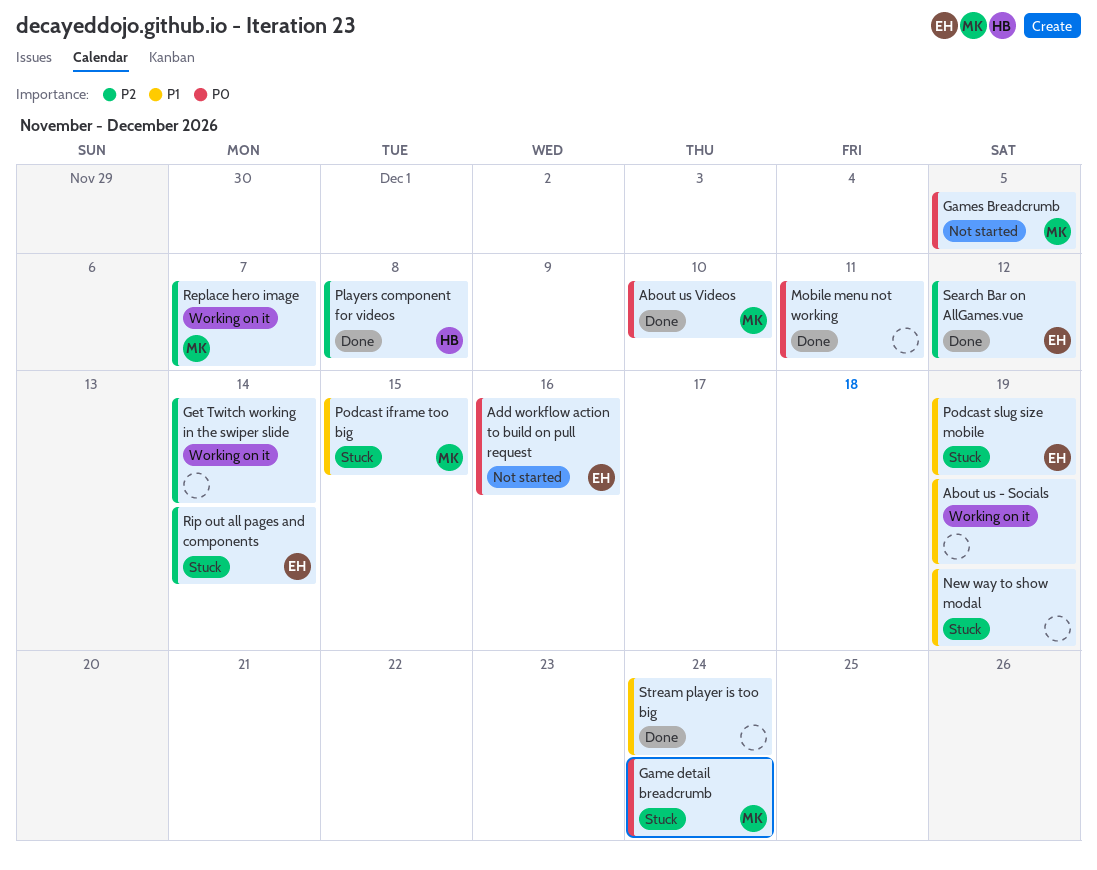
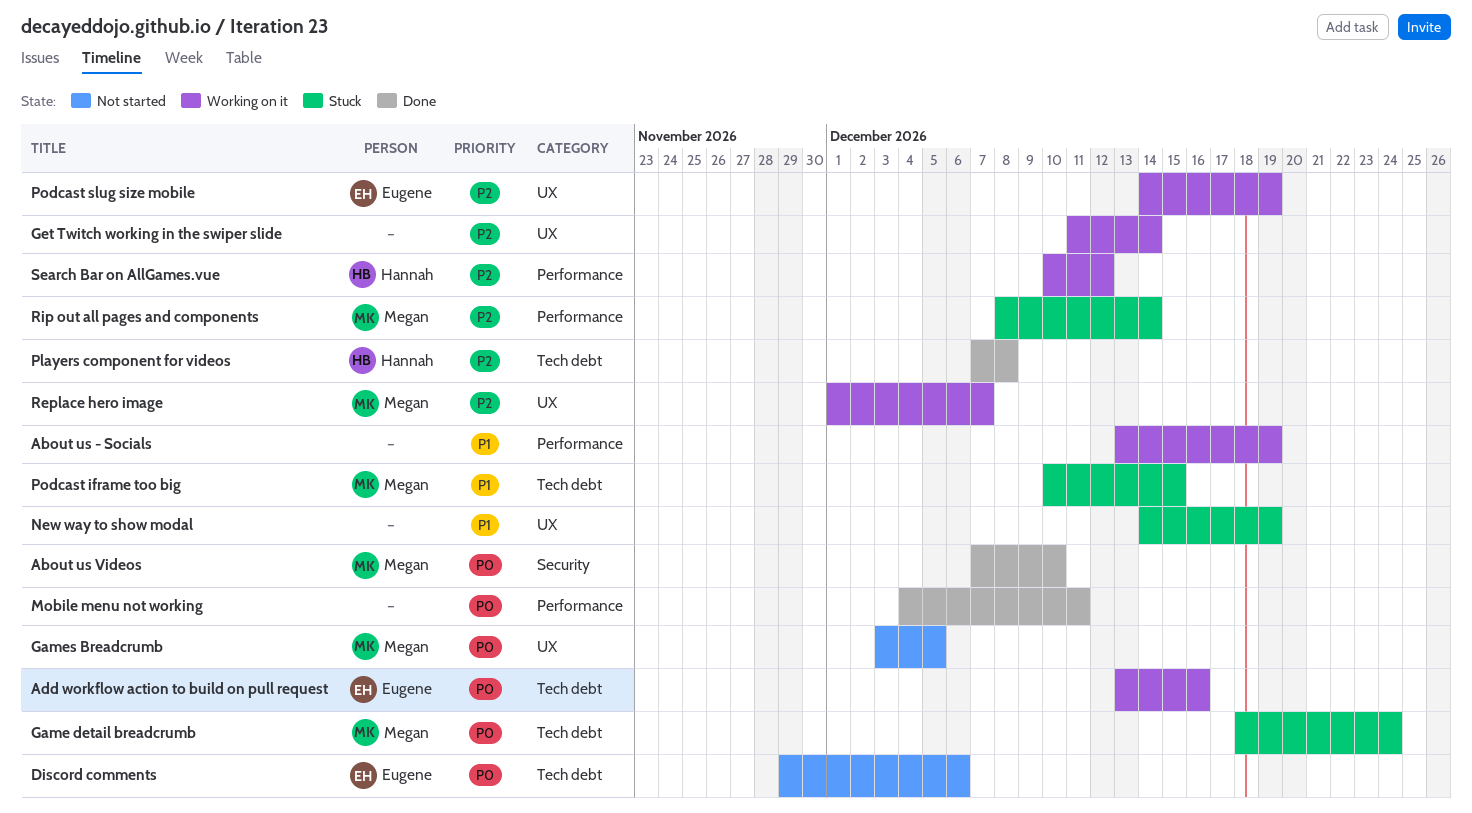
Add workflow action to build on pull request, status: Not started -> Working on it
Discord comments: none -> present
Podcast slug size mobile, status: Stuck -> Working on it
Podcast slug size mobile, priority: P1 -> P2
Rip out all pages and components, owner: Eugene -> Megan
Search Bar on AllGames.vue, status: Done -> Working on it
Search Bar on AllGames.vue, owner: Eugene -> Hannah
Stream player is too big: present -> none

